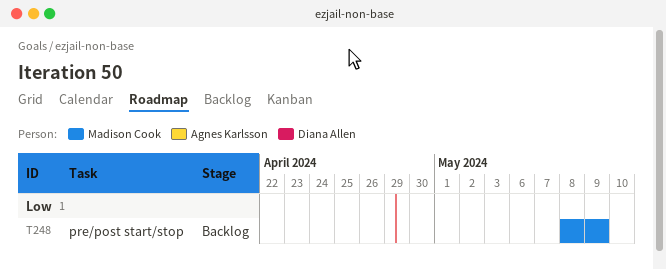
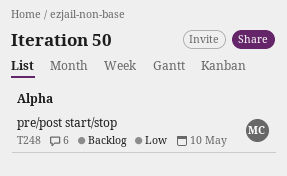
T248, due: May 9 -> May 10

